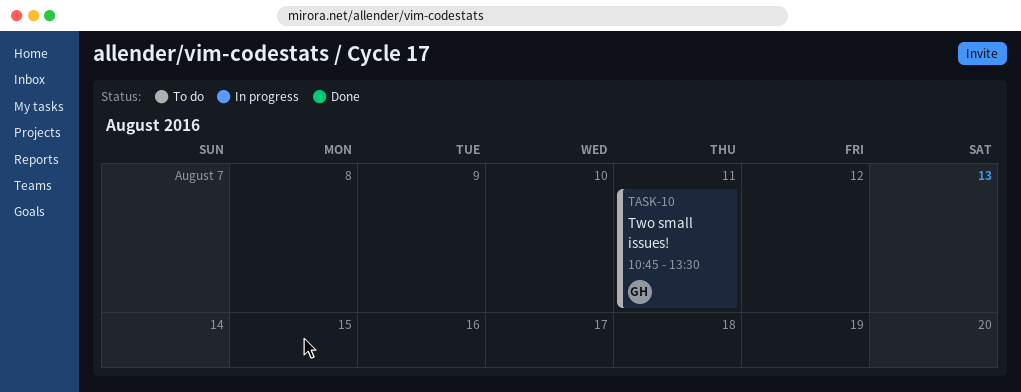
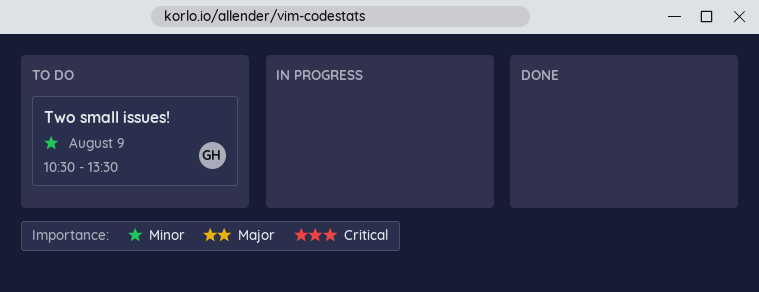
Two small issues!, day: Aug 11 -> Aug 9
Two small issues!, begins: 10:45 -> 10:30

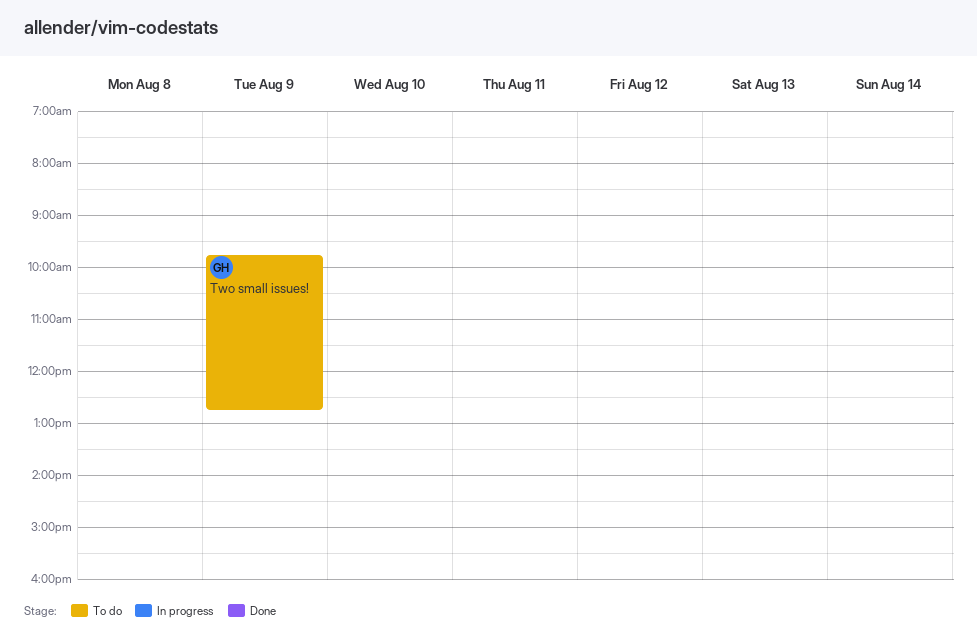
Two small issues!, begins: 10:30 -> 09:45
Two small issues!, ends: 13:30 -> 12:45

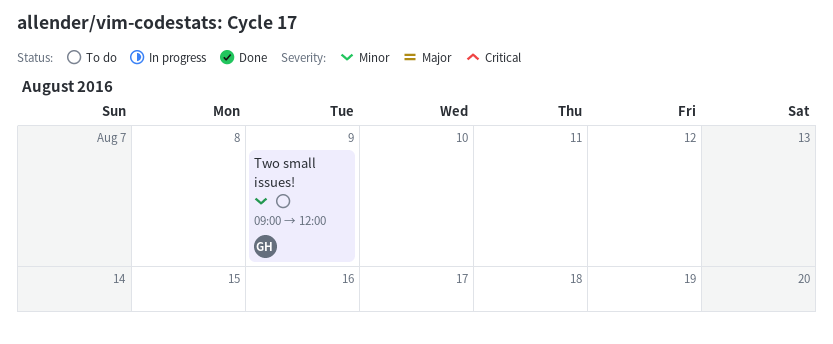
Two small issues!, begins: 09:45 -> 09:00
Two small issues!, ends: 12:45 -> 12:00

